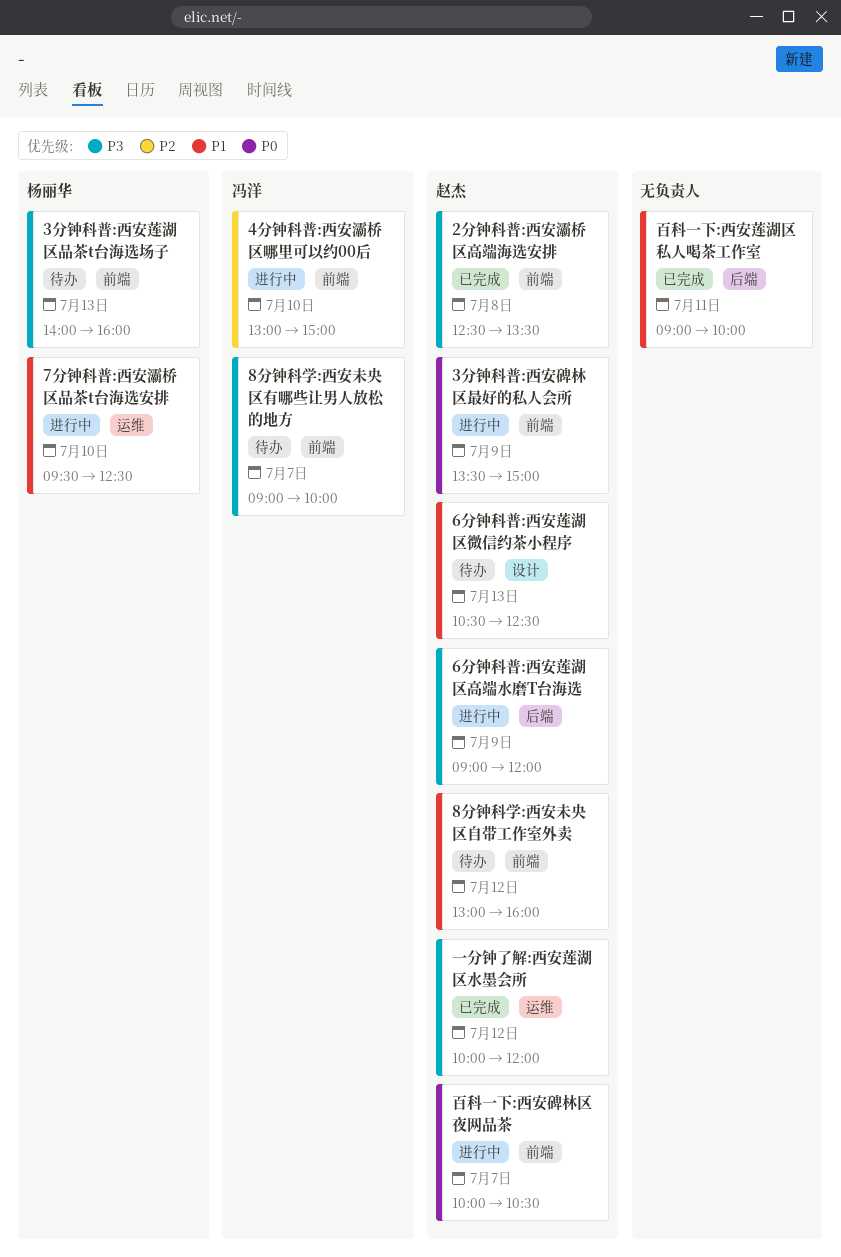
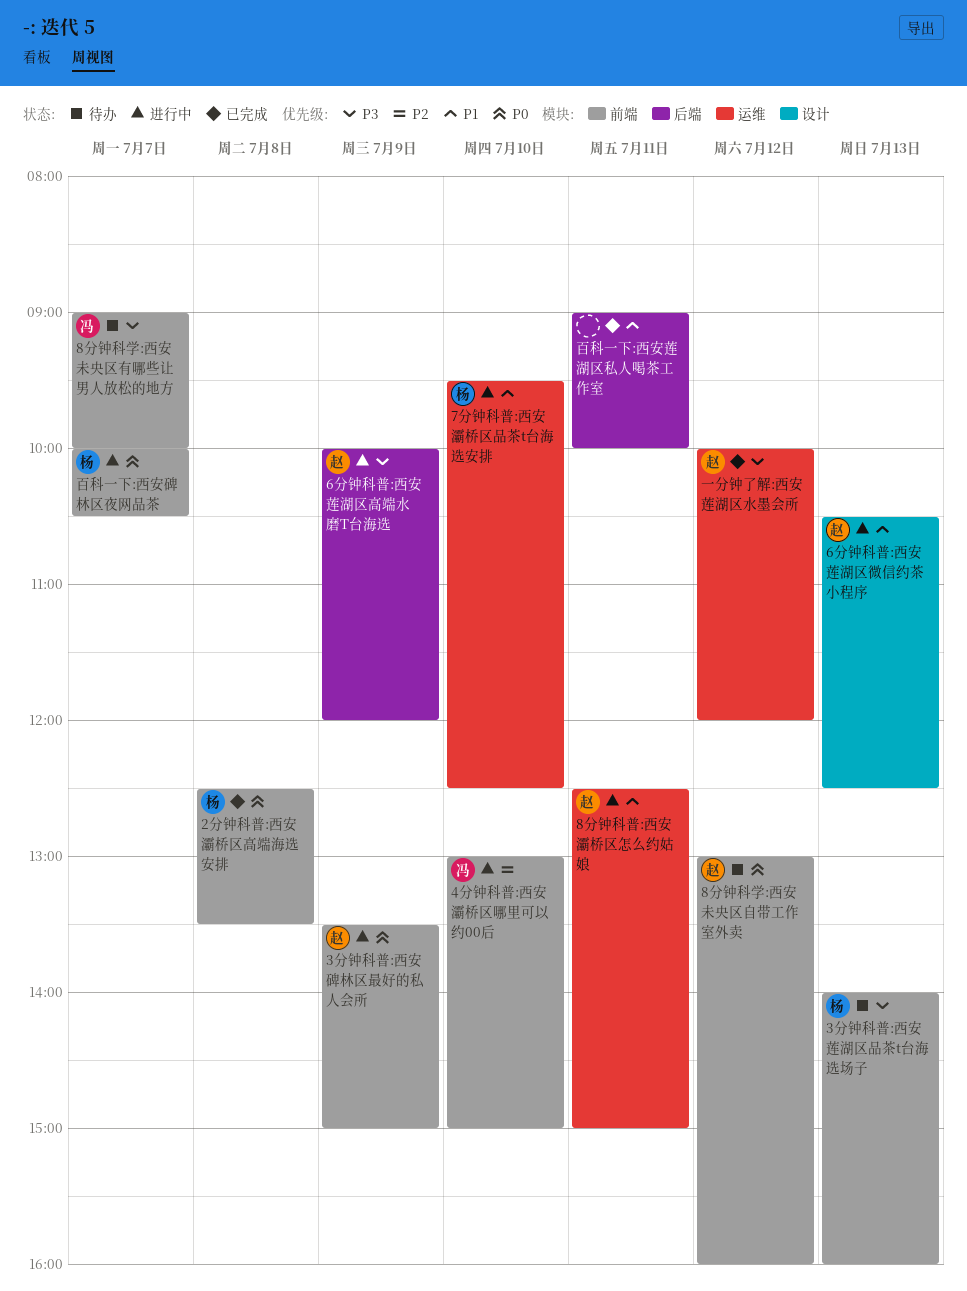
2分钟科普:西安灞桥区高端海选安排, owner: 赵杰 -> 杨丽华
2分钟科普:西安灞桥区高端海选安排, priority: P3 -> P0
6分钟科普:西安莲湖区微信约茶小程序, status: 待办 -> 进行中
6分钟科普:西安莲湖区高端水磨T台海选, begins: 09:00 -> 10:00
8分钟科学:西安未央区自带工作室外卖, priority: P1 -> P0
8分钟科普:西安灞桥区怎么约姑娘: none -> present
百科一下:西安碑林区夜网品茶, owner: 赵杰 -> 杨丽华

